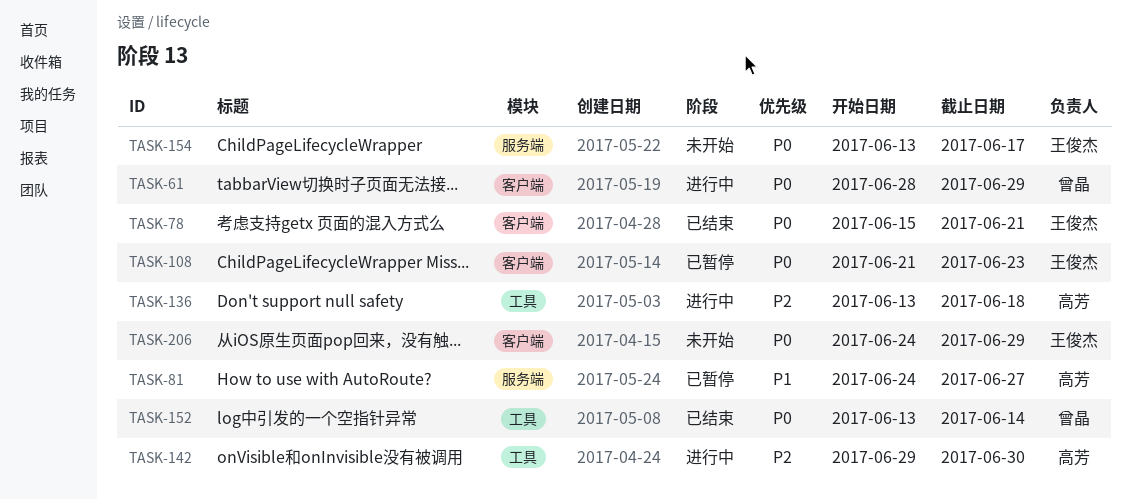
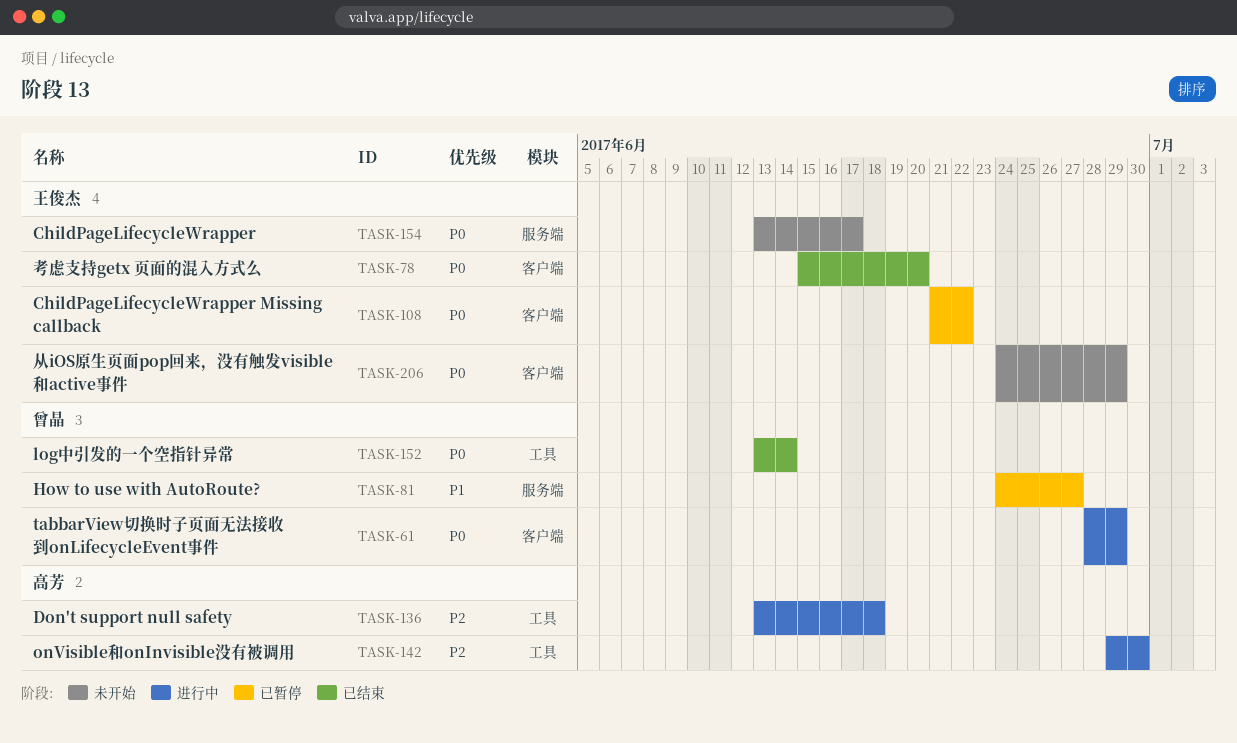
TASK-78, due: Jun 21 -> Jun 20
TASK-81, owner: 高芳 -> 曾晶
TASK-108, due: Jun 23 -> Jun 22

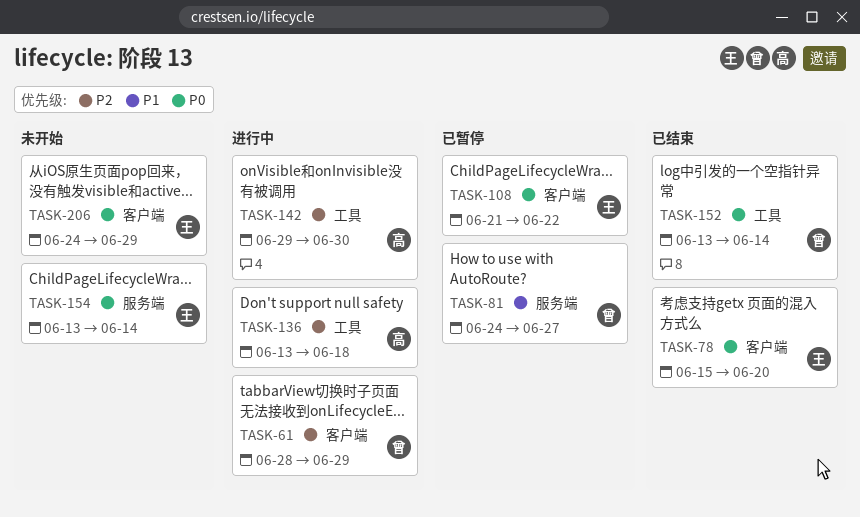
TASK-61, priority: P0 -> P2
TASK-154, due: Jun 17 -> Jun 14

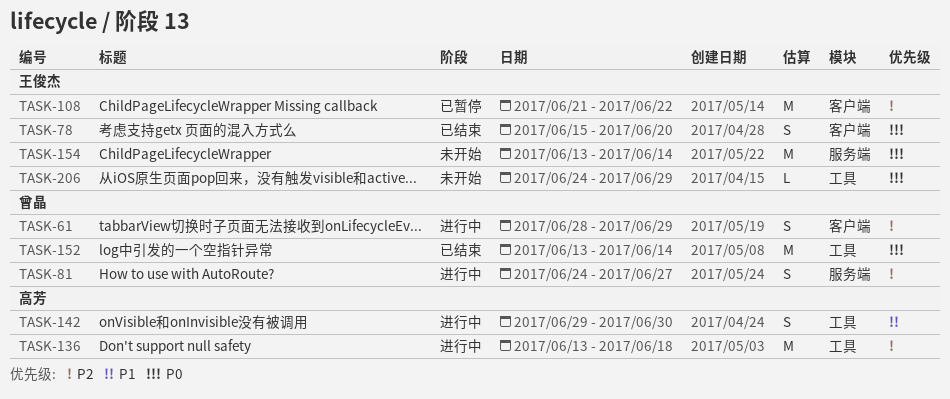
TASK-81, status: 已暂停 -> 进行中
TASK-81, priority: P1 -> P2
TASK-108, priority: P0 -> P2
TASK-142, priority: P2 -> P1
TASK-206, label: 客户端 -> 工具

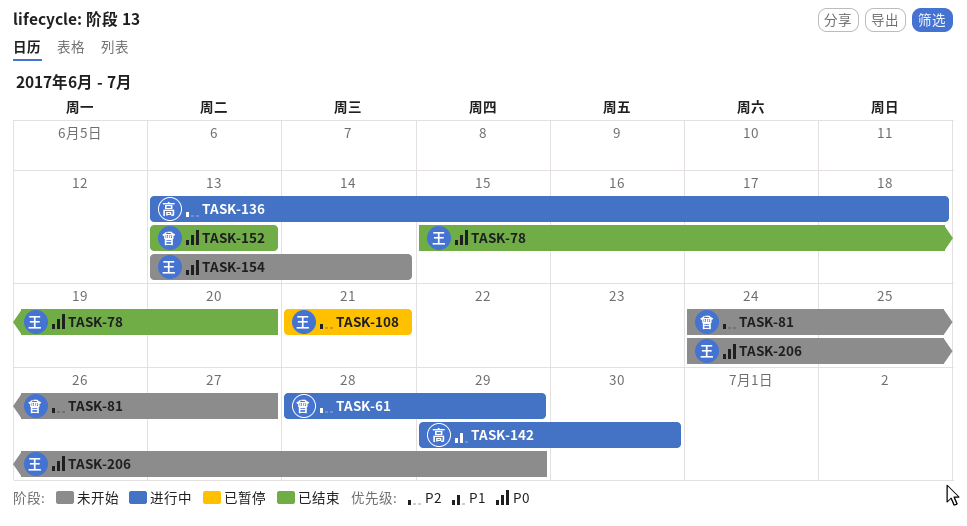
TASK-81, status: 进行中 -> 未开始
TASK-108, due: Jun 22 -> Jun 21
TASK-152, due: Jun 14 -> Jun 13

